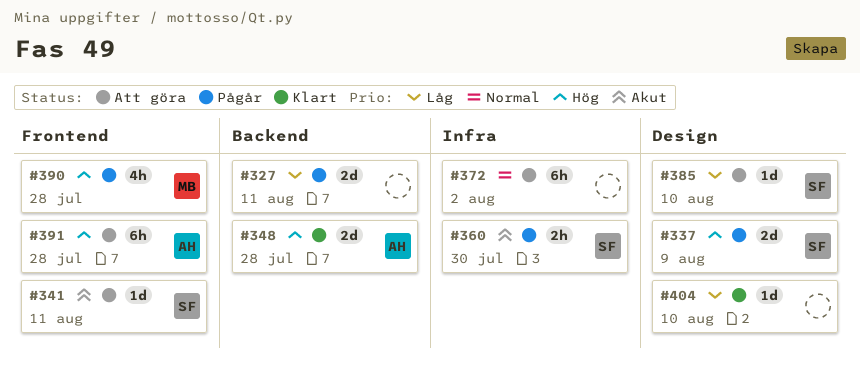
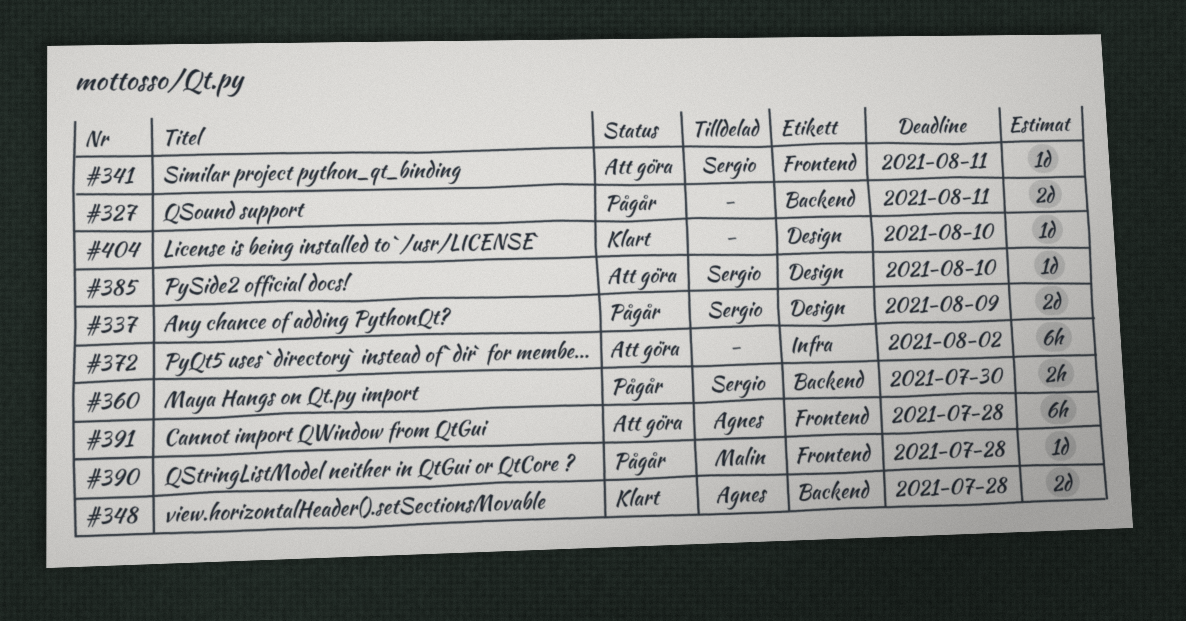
#360, label: Infra -> Backend
#390, estimate: 4h -> 1d

